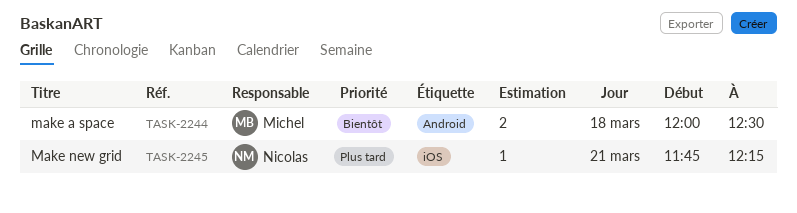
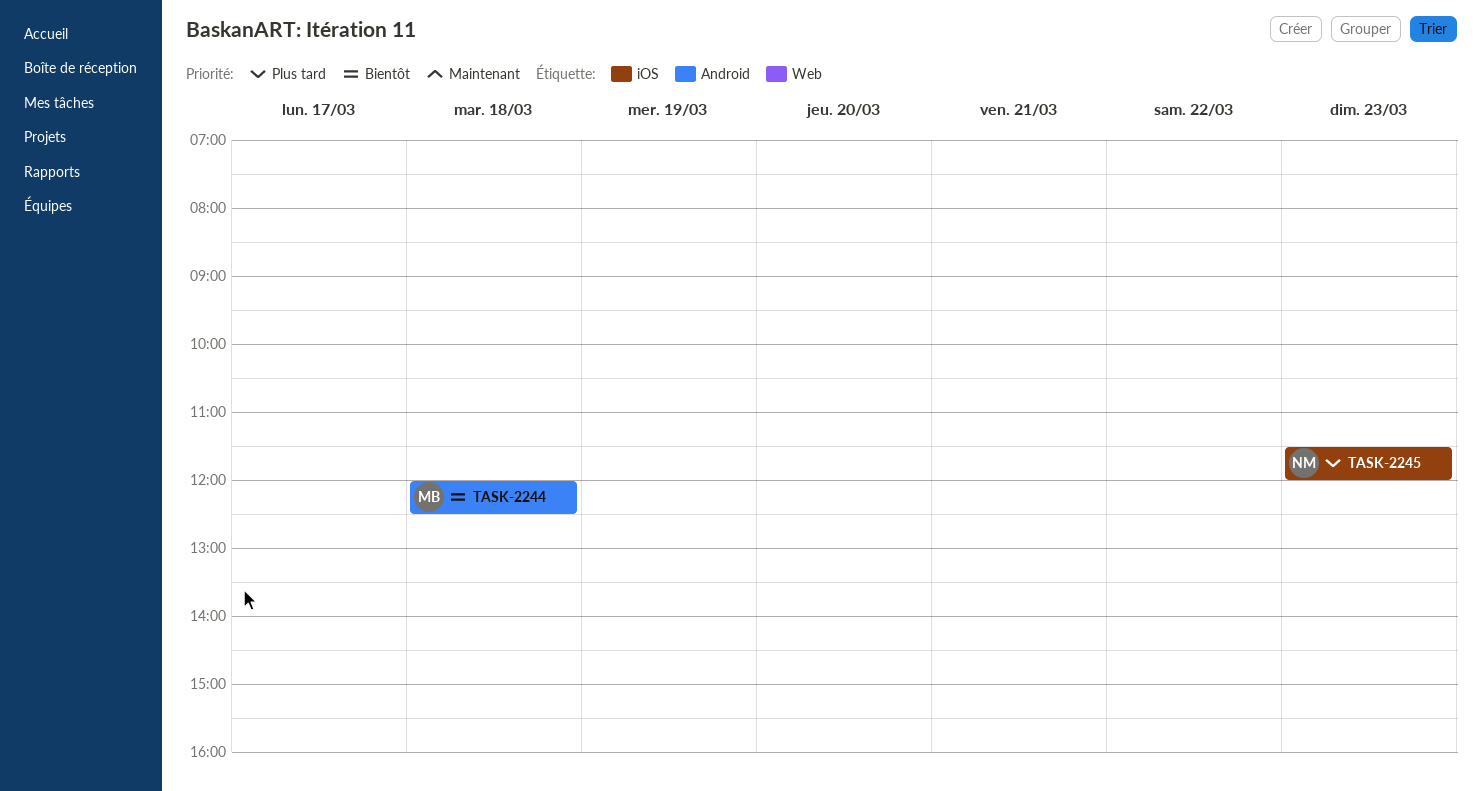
TASK-2245, day: Mar 21 -> Mar 23
TASK-2245, begins: 11:45 -> 11:30
TASK-2245, ends: 12:15 -> 12:00

